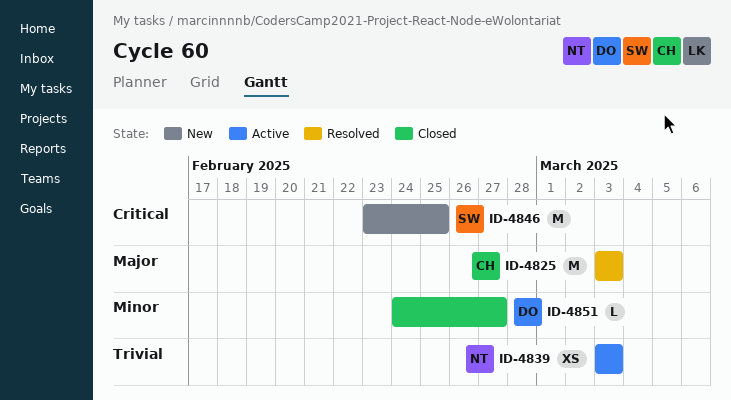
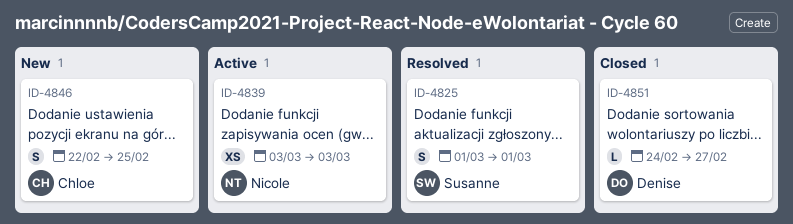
ID-4825, owner: Chloe -> Susanne
ID-4825, estimate: M -> S
ID-4825, start: Mar 3 -> Mar 1
ID-4825, due: Mar 3 -> Mar 1
ID-4846, owner: Susanne -> Chloe
ID-4846, estimate: M -> S
ID-4846, start: Feb 23 -> Feb 22

